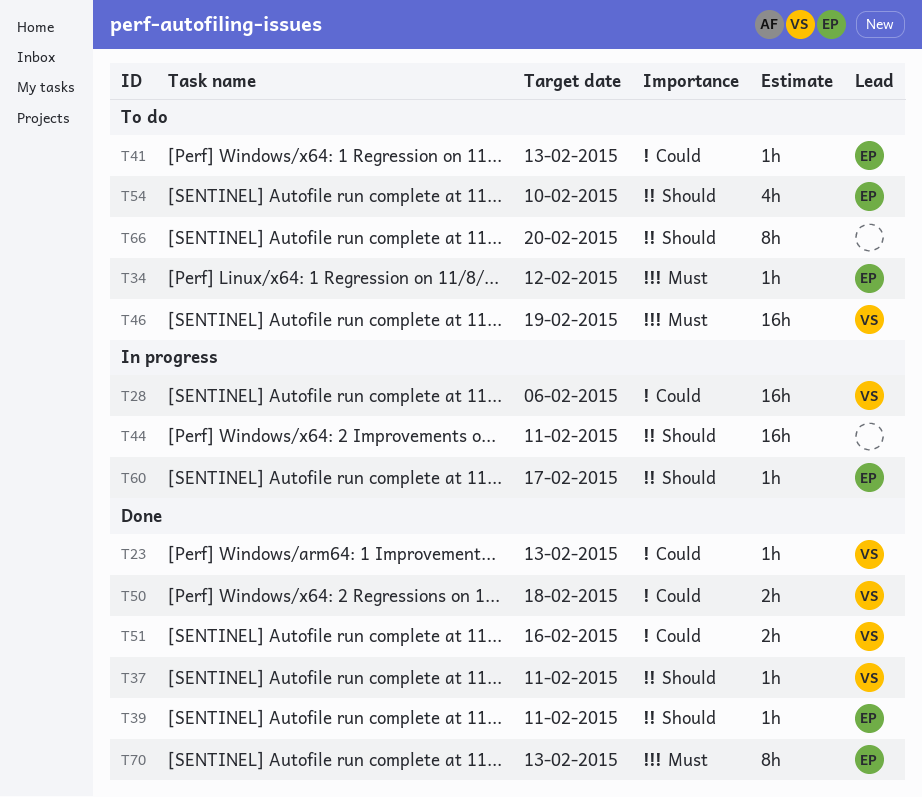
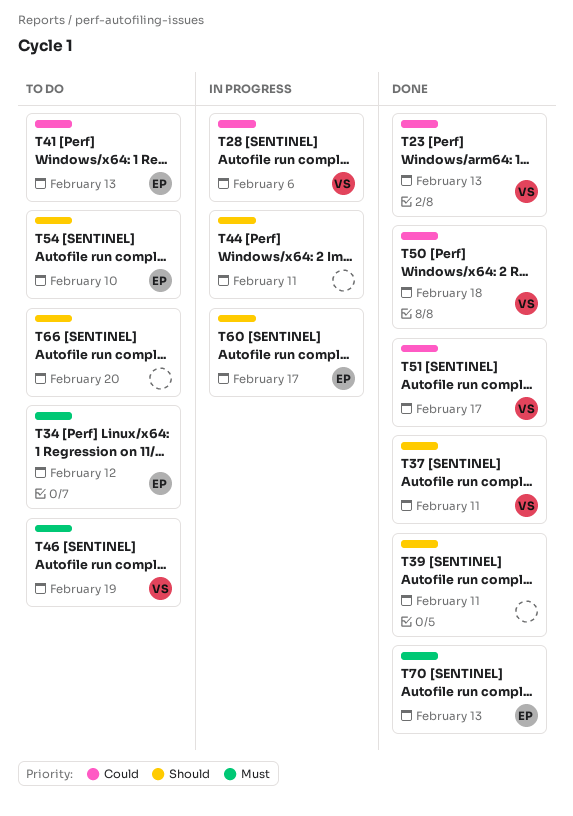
T39, owner: EP -> none
T51, due: Feb 16 -> Feb 17

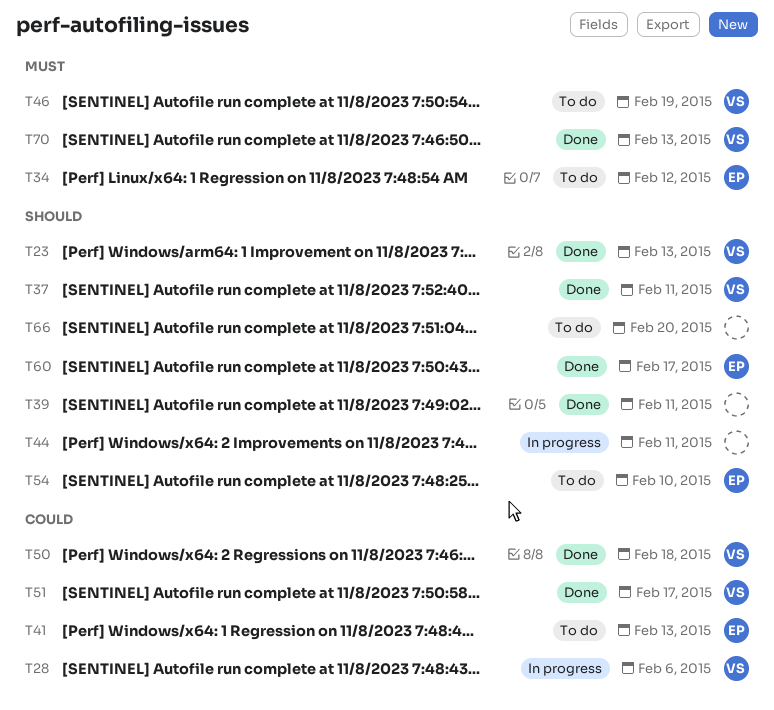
T23, priority: Could -> Should
T60, status: In progress -> Done
T70, owner: EP -> VS

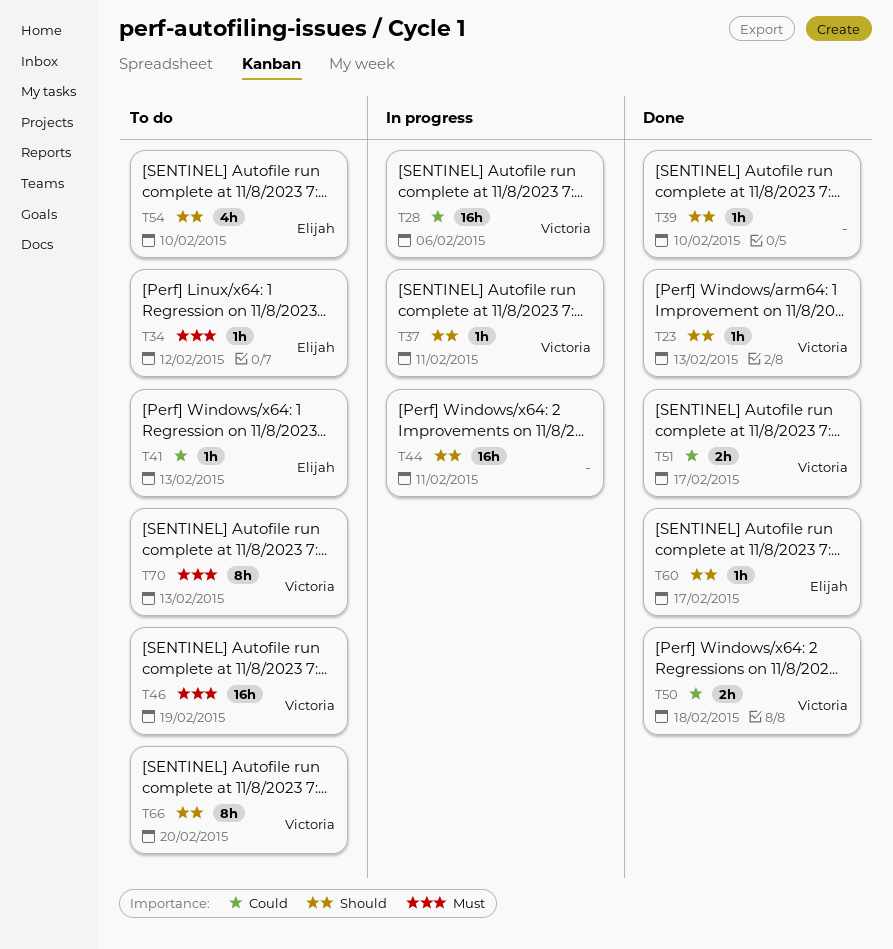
T37, status: Done -> In progress
T39, due: Feb 11 -> Feb 10
T66, owner: none -> Victoria
T70, status: Done -> To do

